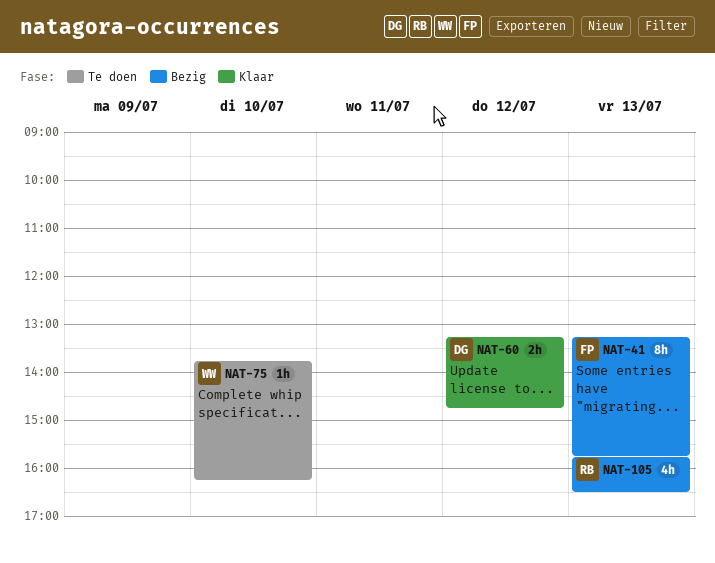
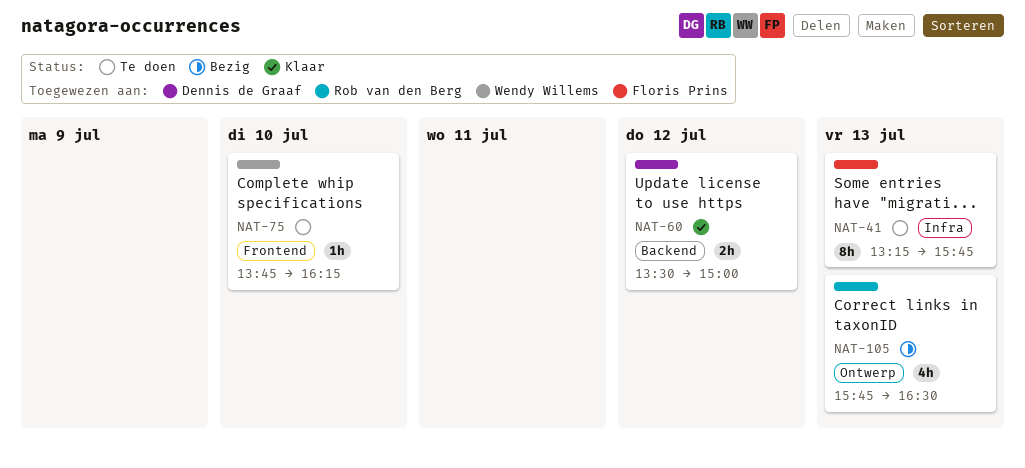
NAT-41, status: Bezig -> Te doen
NAT-60, begins: 13:15 -> 13:30
NAT-60, ends: 14:45 -> 15:00

